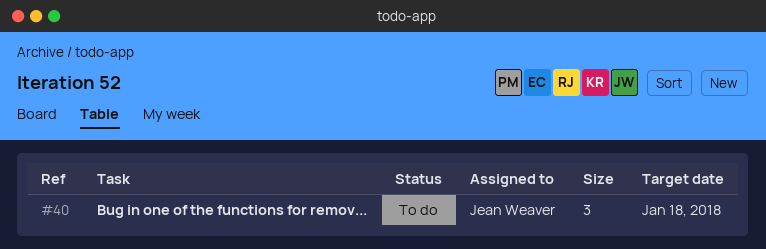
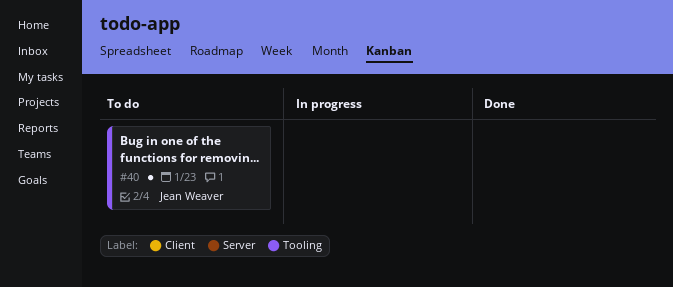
#40, estimate: 3 -> 1
#40, due: Jan 18 -> Jan 23

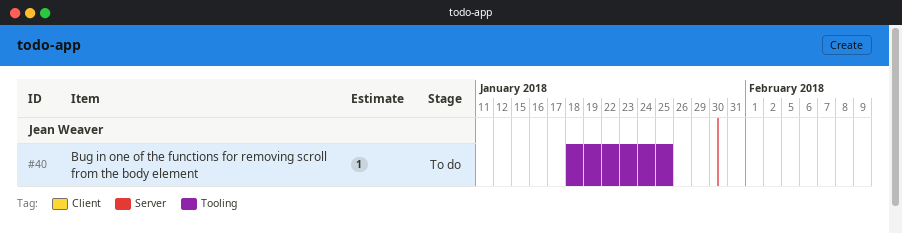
#40, due: Jan 23 -> Jan 25

